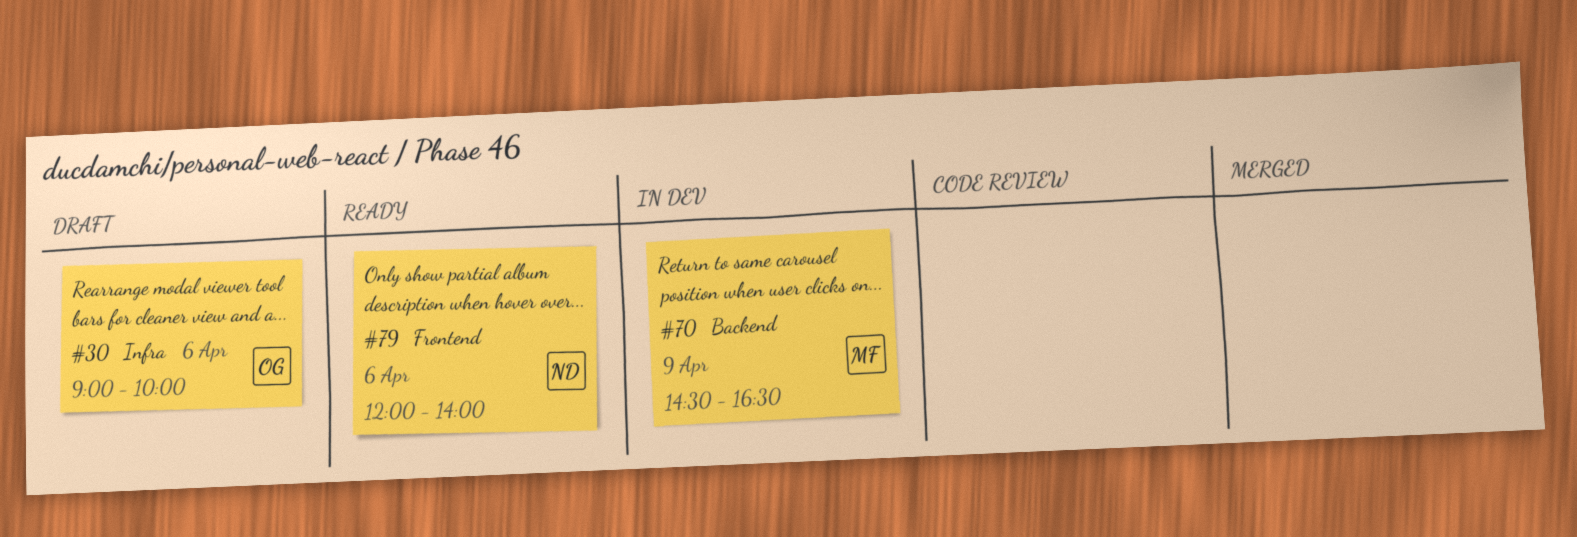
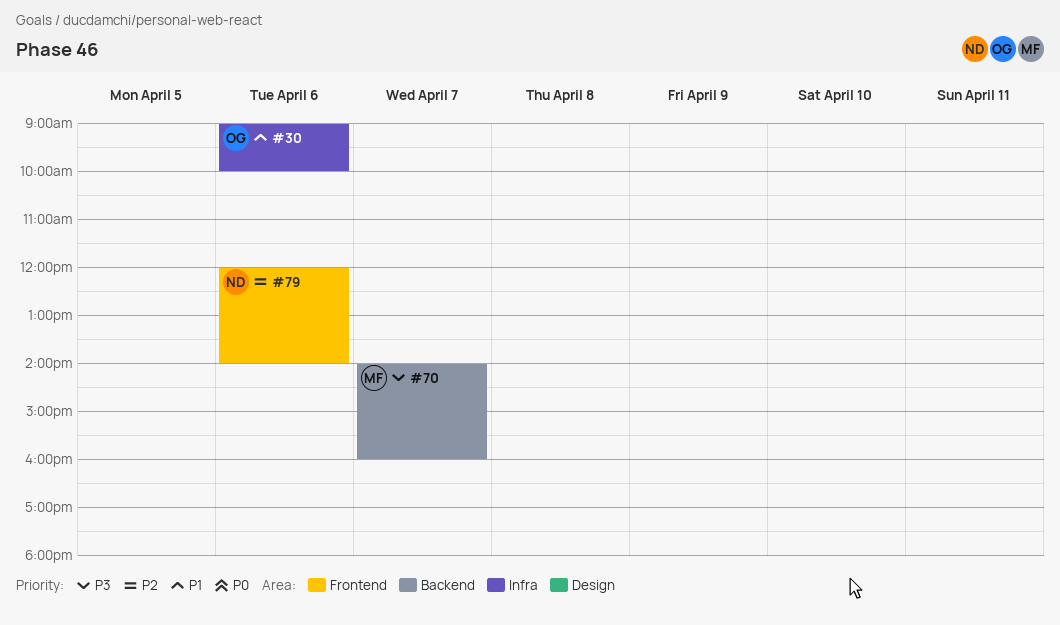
#70, day: Apr 9 -> Apr 7
#70, begins: 14:30 -> 14:00
#70, ends: 16:30 -> 16:00

